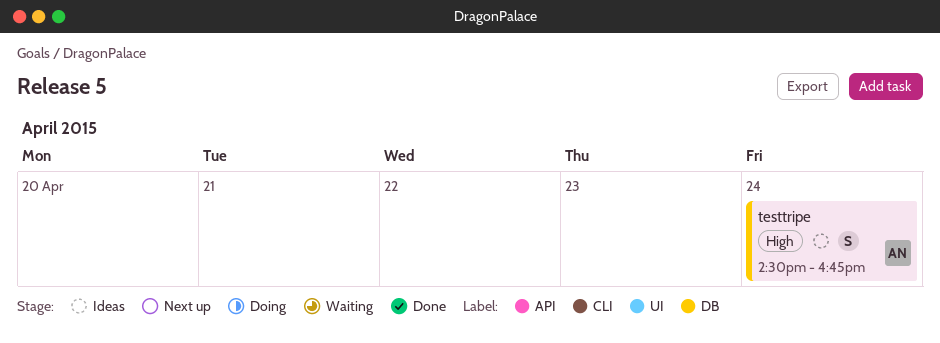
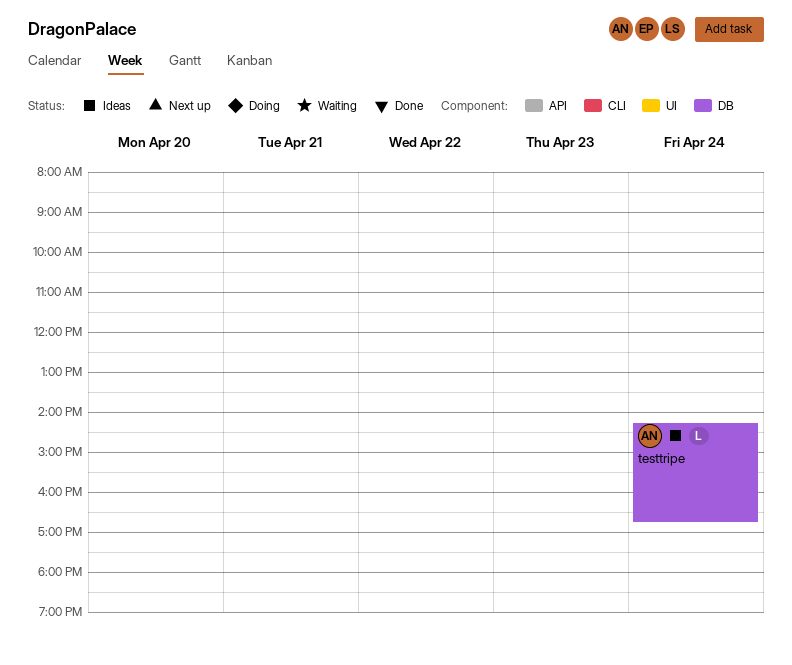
testtripe, estimate: S -> L
testtripe, begins: 14:30 -> 14:15

